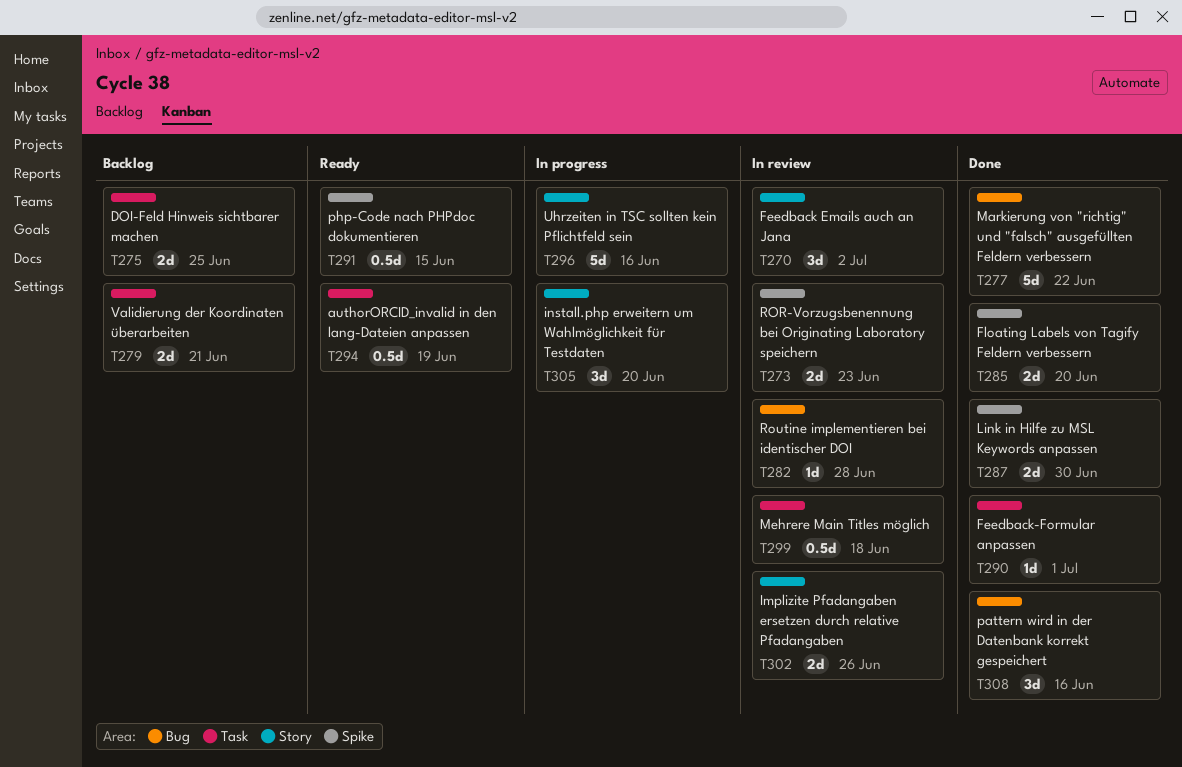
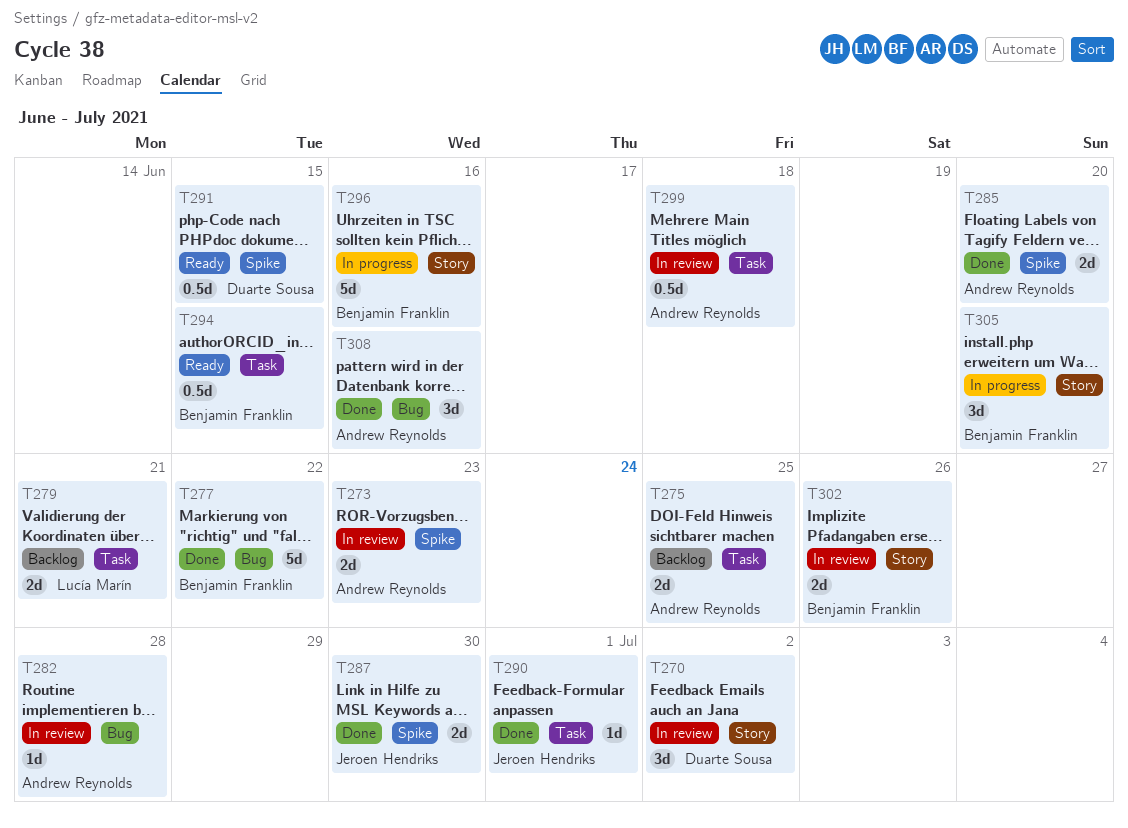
T294, due: Jun 19 -> Jun 15

